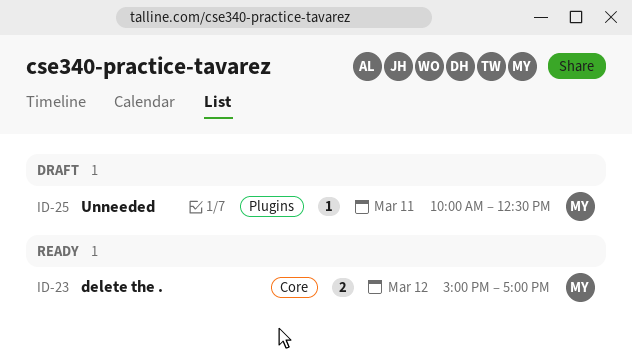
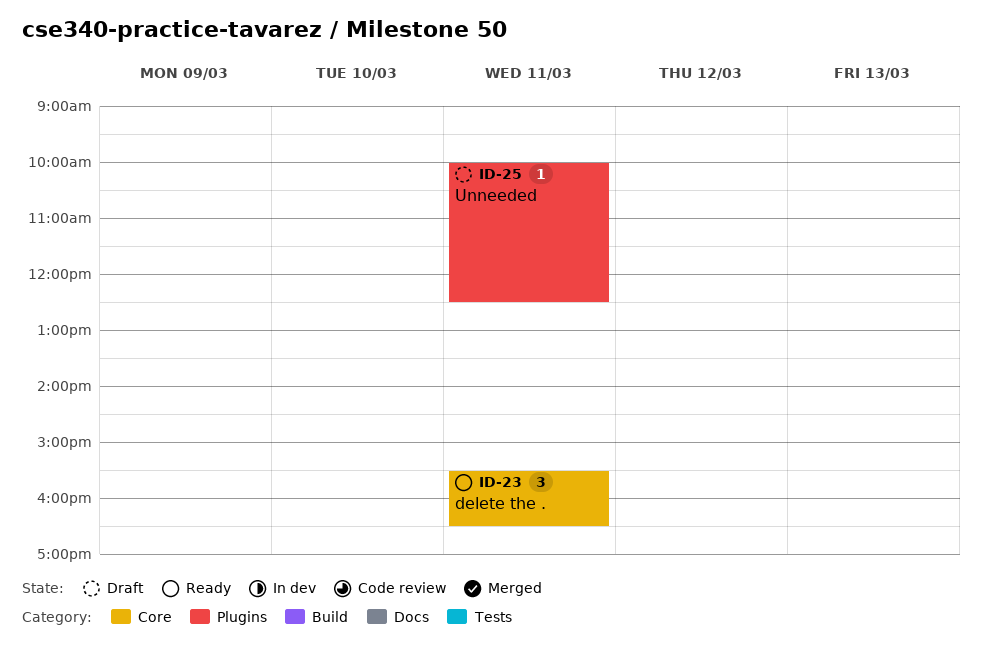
ID-23, estimate: 2 -> 3
ID-23, day: Mar 12 -> Mar 11
ID-23, begins: 15:00 -> 15:30
ID-23, ends: 17:00 -> 16:30

